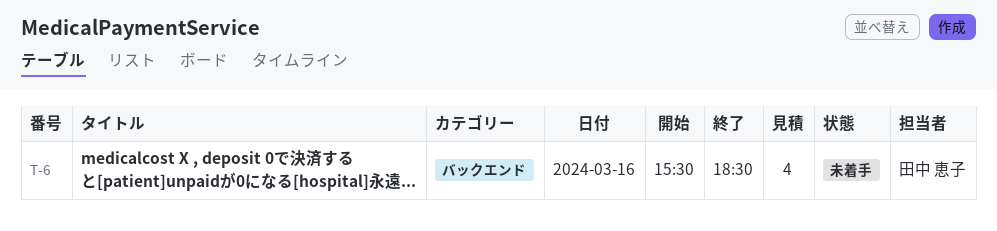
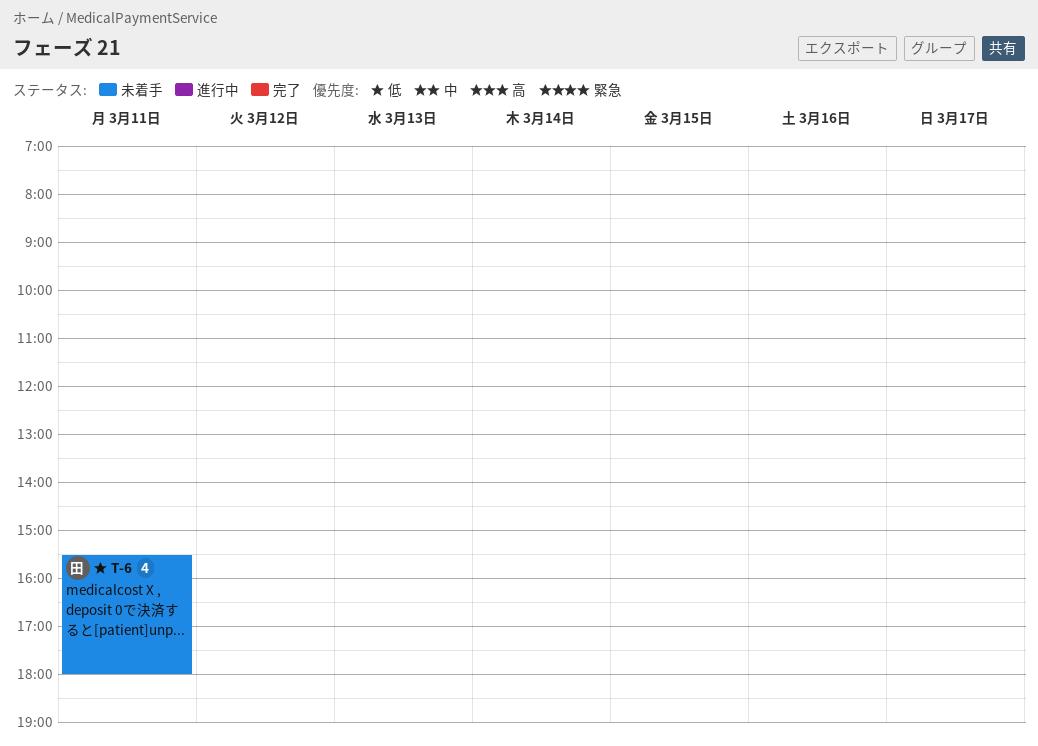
T-6, day: Mar 16 -> Mar 11
T-6, ends: 18:30 -> 18:00

